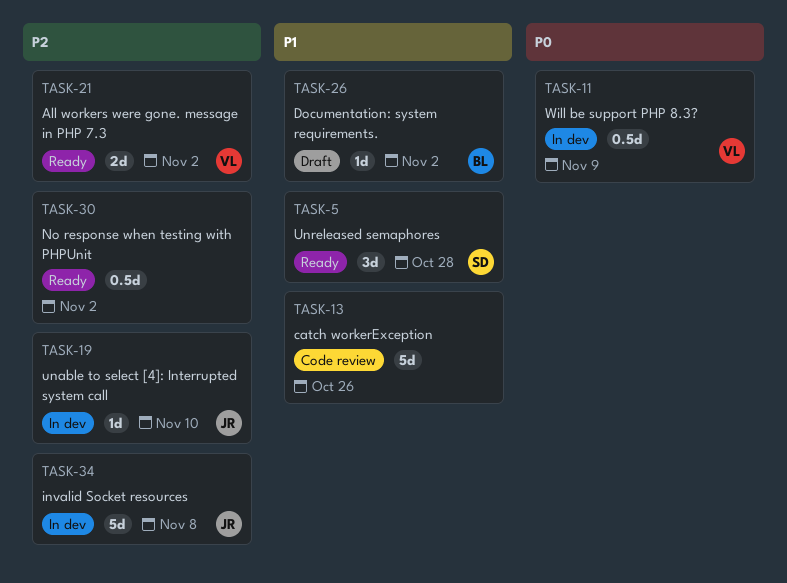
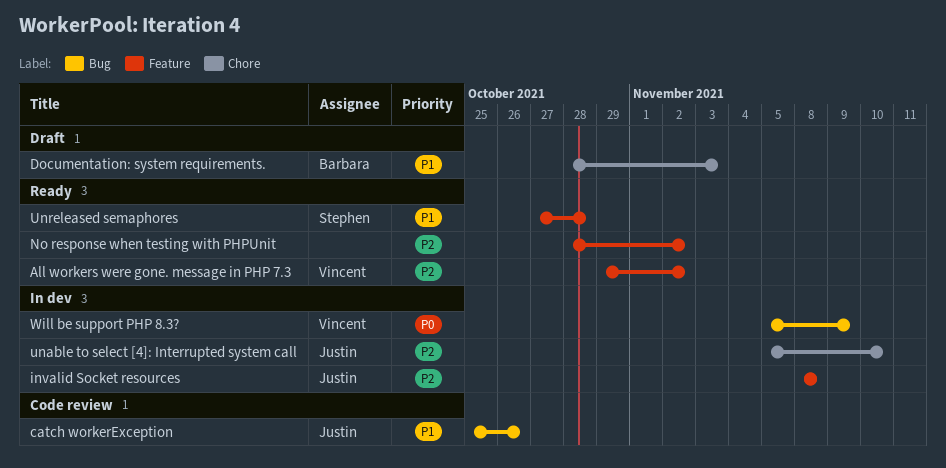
catch workerException, owner: none -> Justin
Documentation: system requirements., due: Nov 2 -> Nov 3

